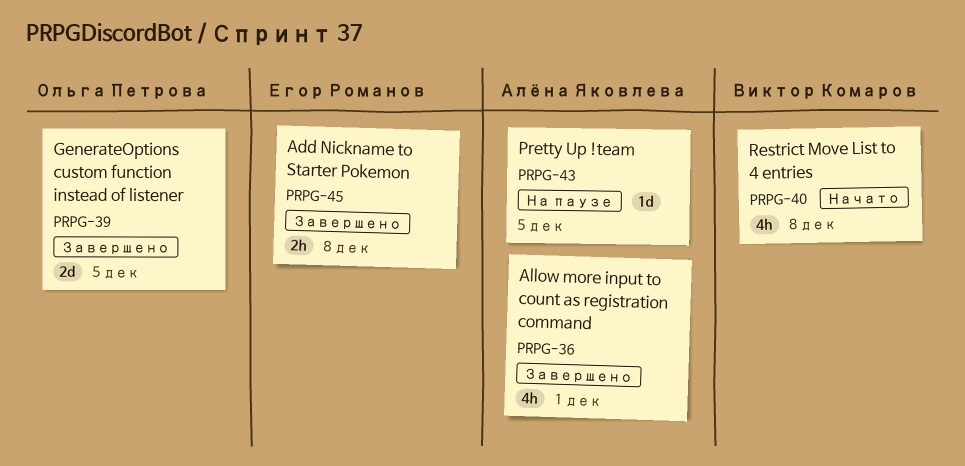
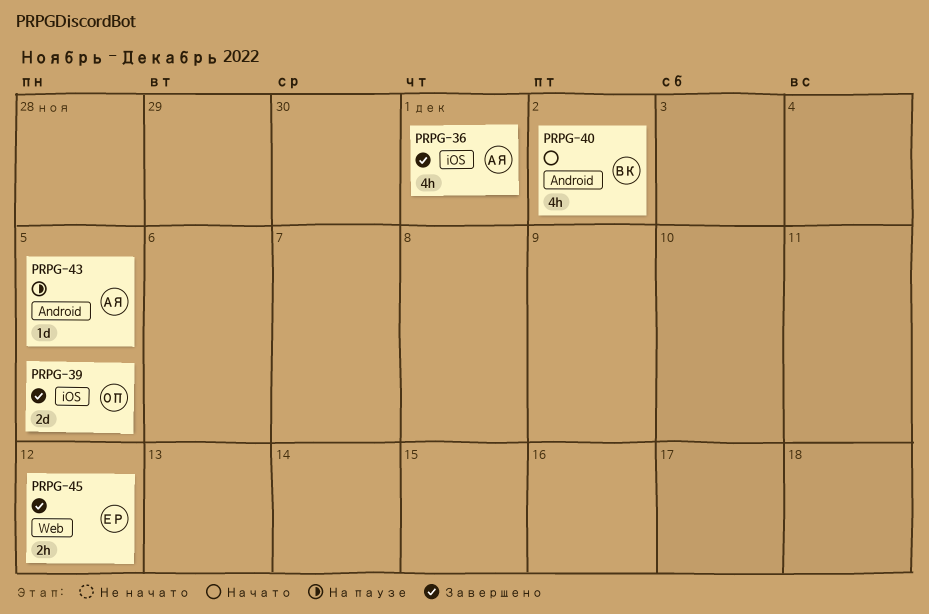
PRPG-40, due: Dec 8 -> Dec 2
PRPG-45, due: Dec 8 -> Dec 12

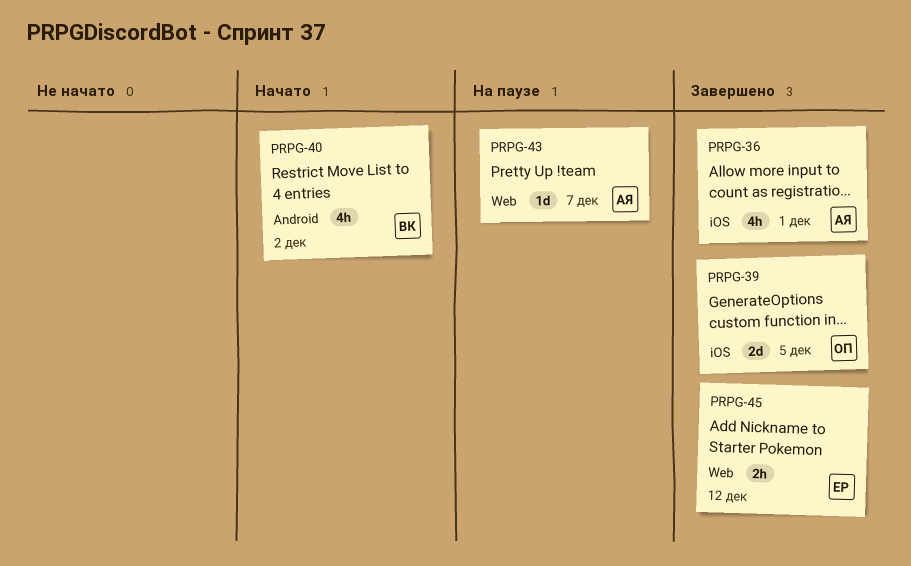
PRPG-43, label: Android -> Web
PRPG-43, due: Dec 5 -> Dec 7

